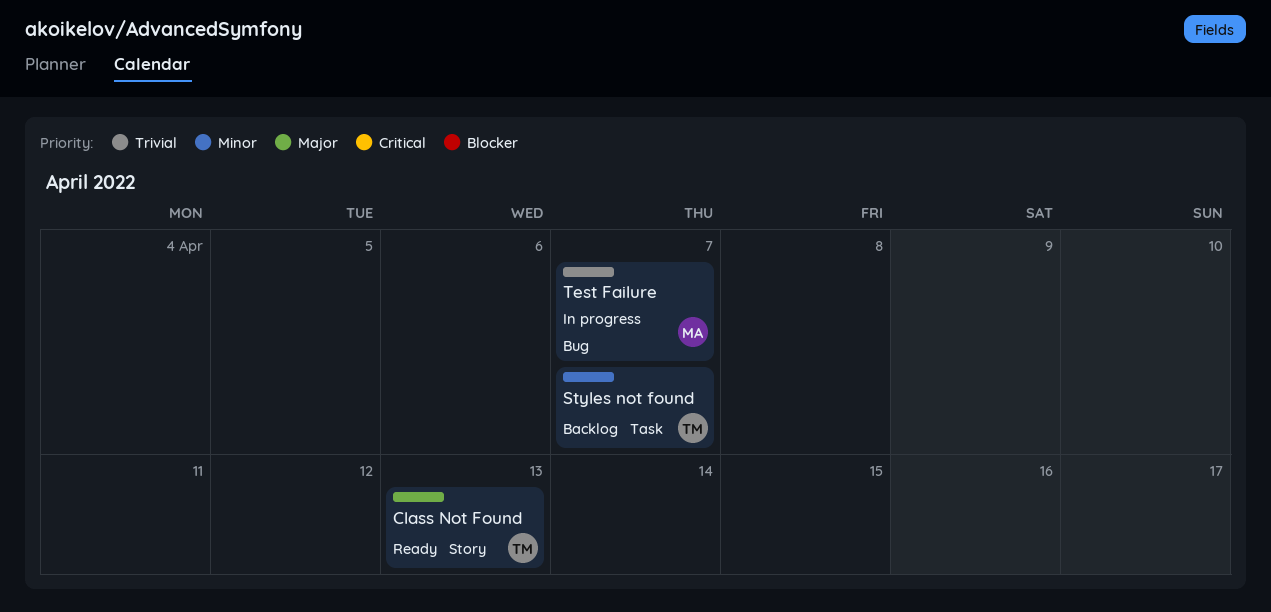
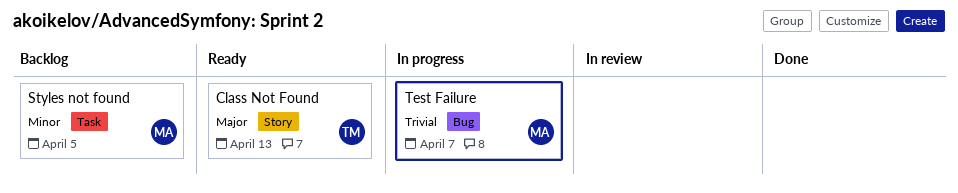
Styles not found, owner: TM -> MA
Styles not found, due: Apr 7 -> Apr 5

